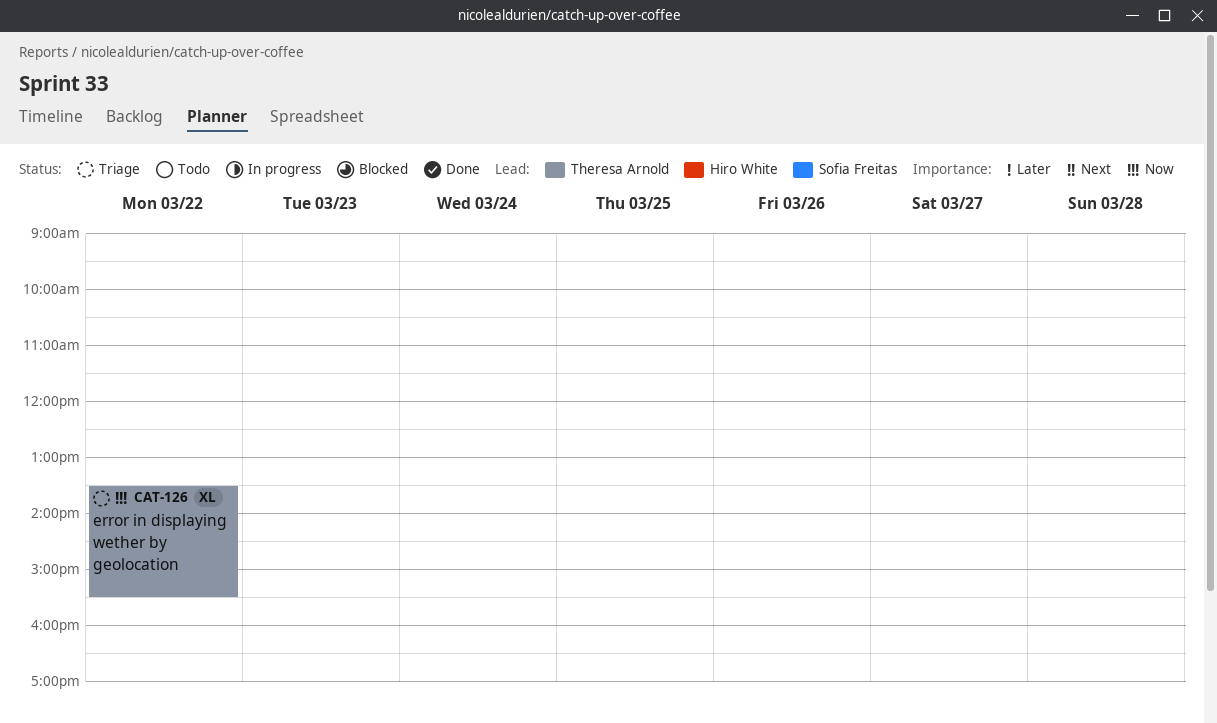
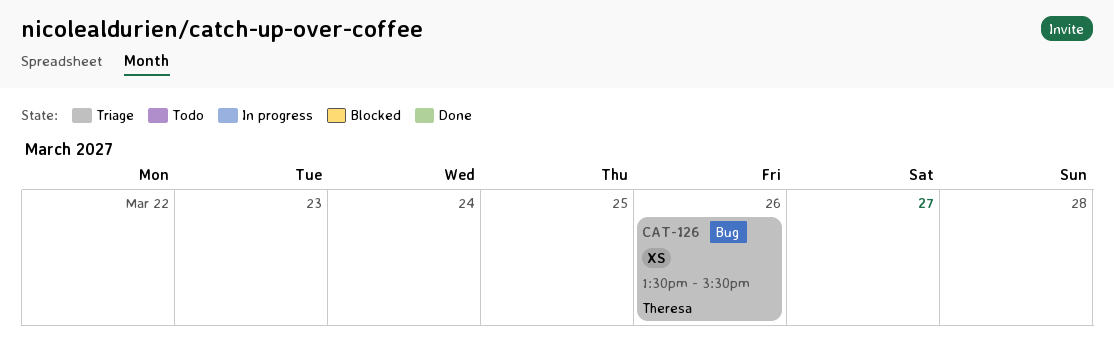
CAT-126, estimate: XL -> XS
CAT-126, day: Mar 22 -> Mar 26

